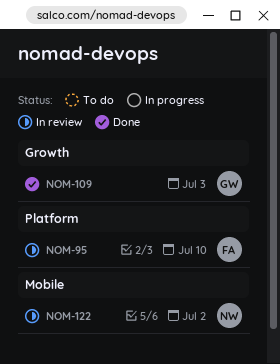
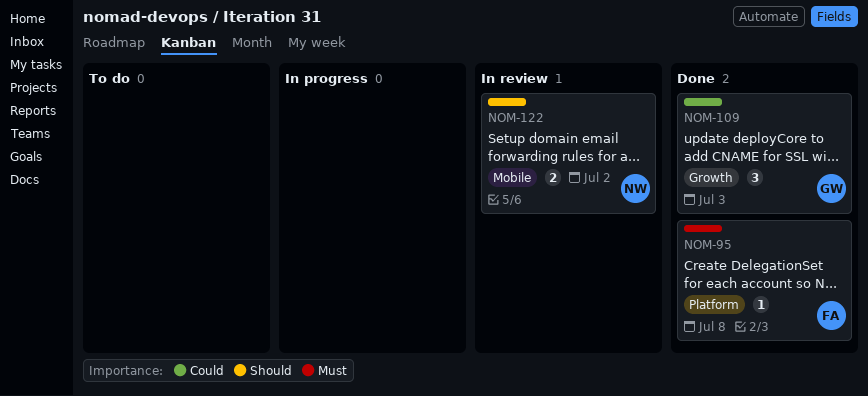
NOM-95, status: In review -> Done
NOM-95, due: Jul 10 -> Jul 8

